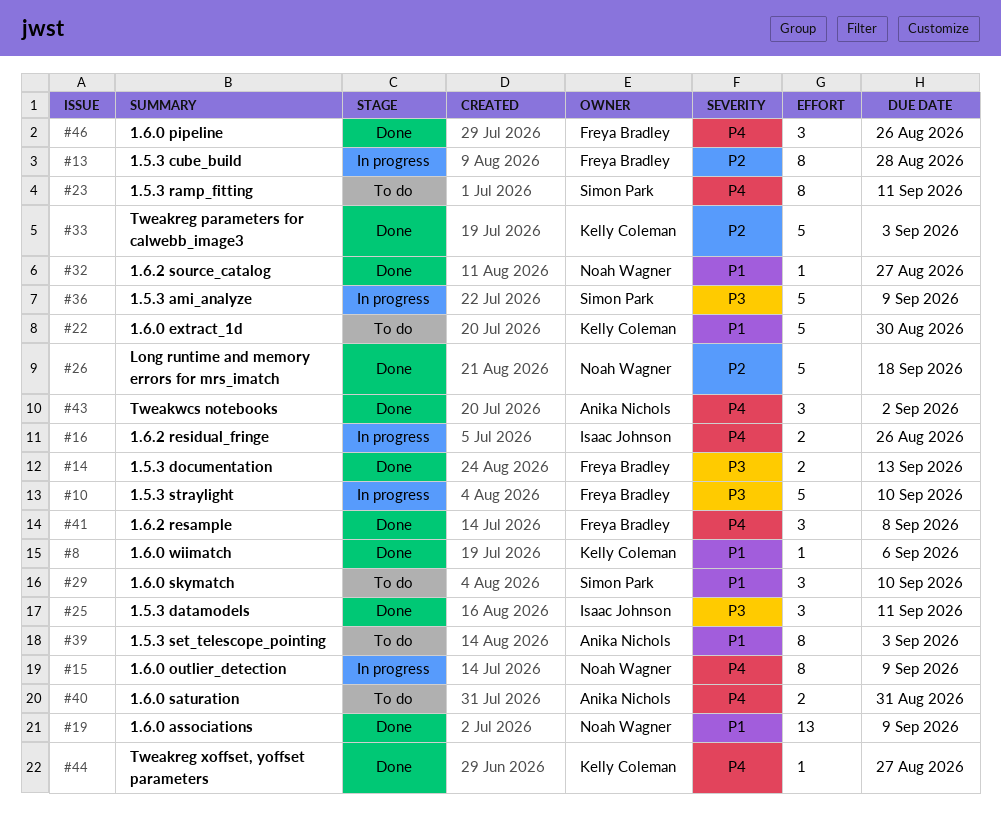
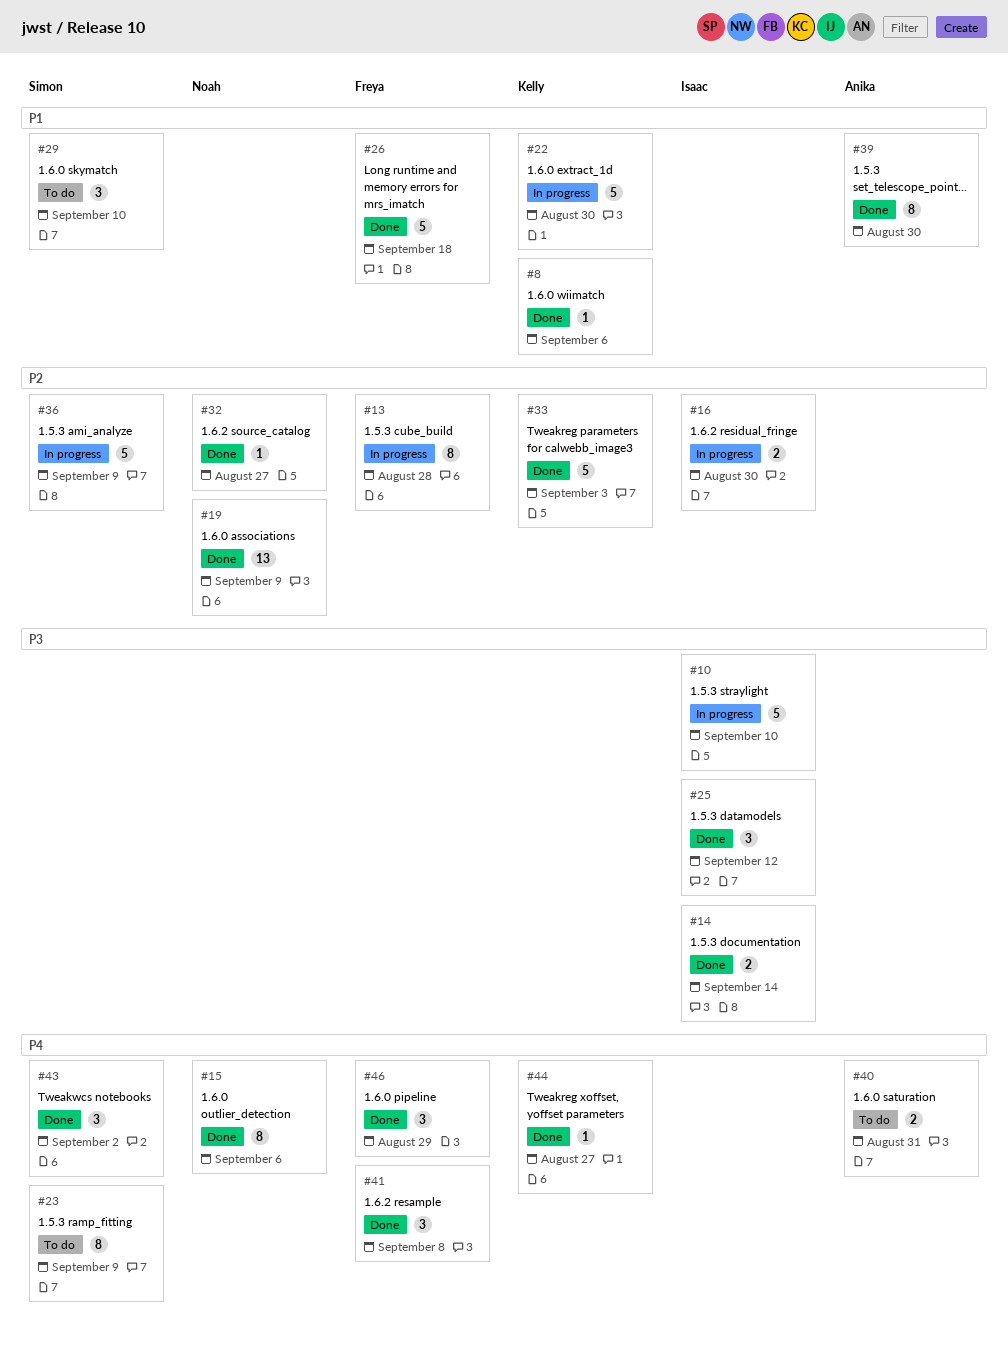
#10, owner: Freya Bradley -> Isaac Johnson
#14, owner: Freya Bradley -> Isaac Johnson
#14, due: Sep 13 -> Sep 14
#15, status: In progress -> Done
#15, due: Sep 9 -> Sep 6
#16, priority: P4 -> P2
#16, due: Aug 26 -> Aug 30
#19, priority: P1 -> P2
#22, status: To do -> In progress
#23, due: Sep 11 -> Sep 9
#25, due: Sep 11 -> Sep 12
#26, owner: Noah Wagner -> Freya Bradley
#26, priority: P2 -> P1
#32, priority: P1 -> P2
#36, priority: P3 -> P2
#39, status: To do -> Done
#39, due: Sep 3 -> Aug 30
#43, owner: Anika Nichols -> Simon Park
#46, due: Aug 26 -> Aug 29

